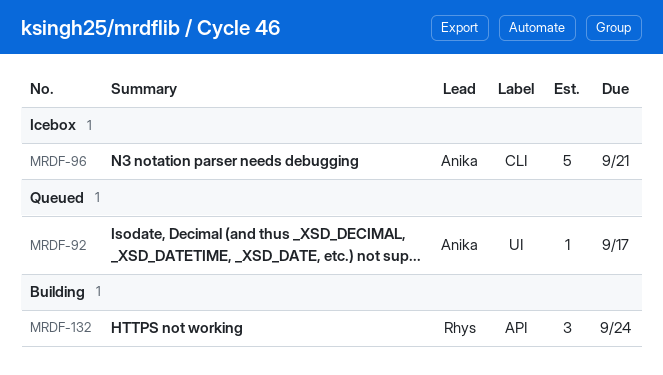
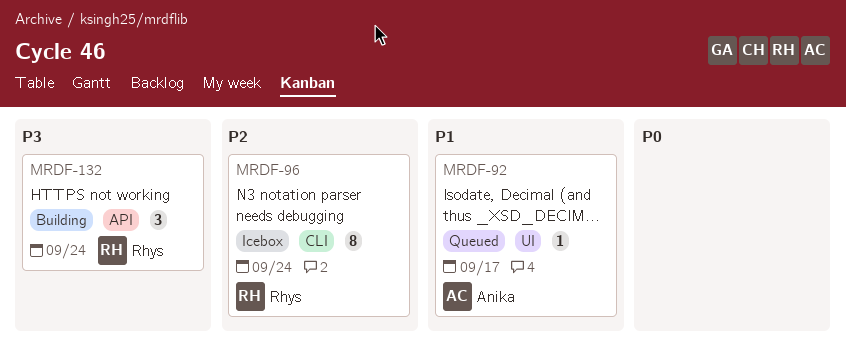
MRDF-96, owner: Anika -> Rhys
MRDF-96, estimate: 5 -> 8
MRDF-96, due: Sep 21 -> Sep 24

